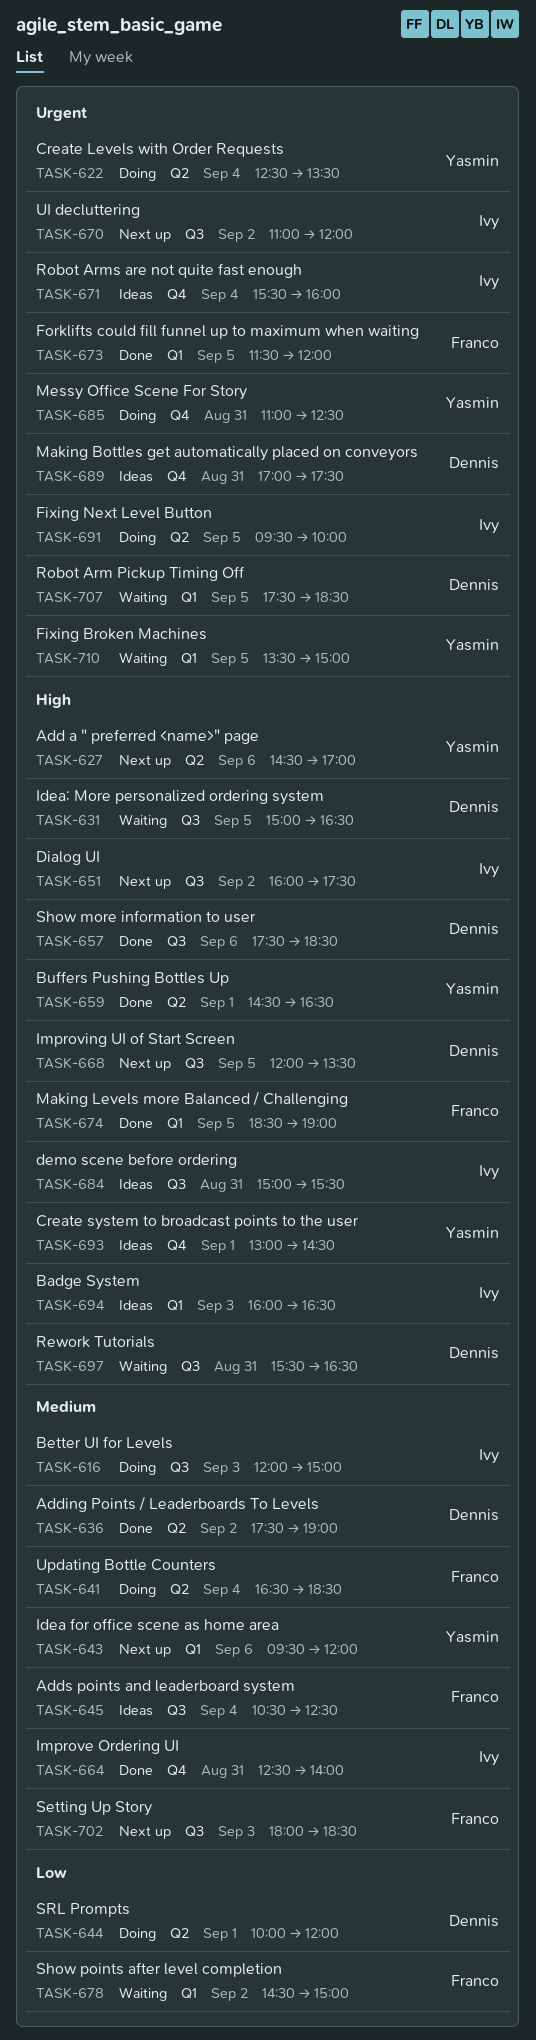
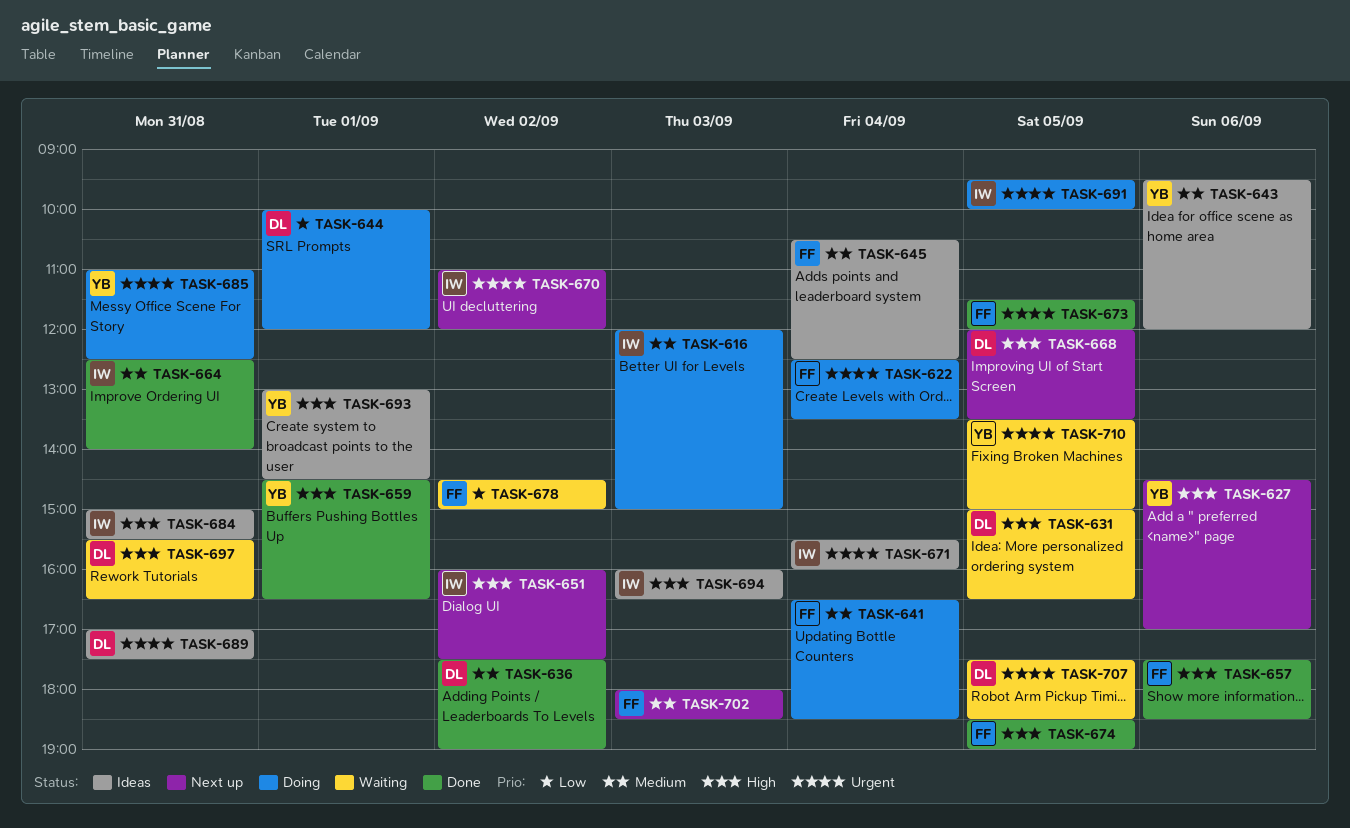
TASK-622, owner: Yasmin -> Franco
TASK-643, status: Next up -> Ideas
TASK-657, owner: Dennis -> Franco

